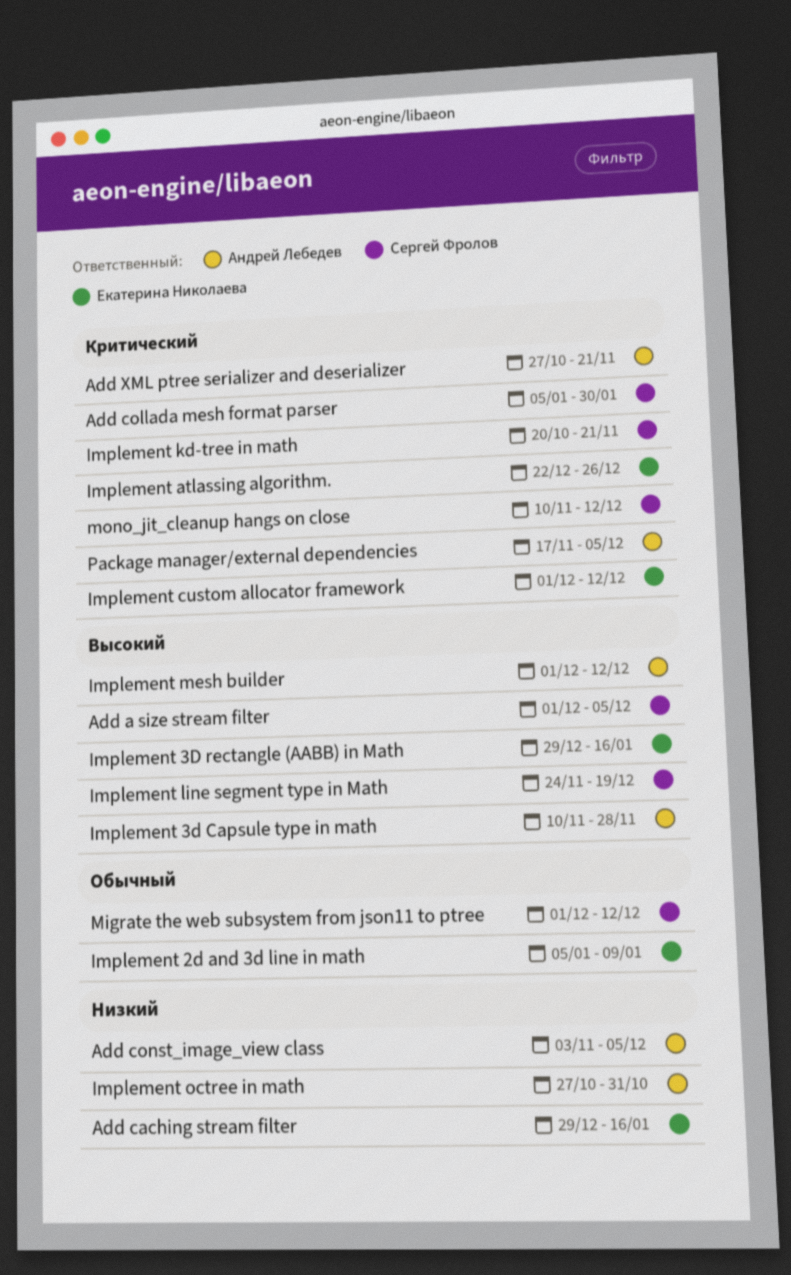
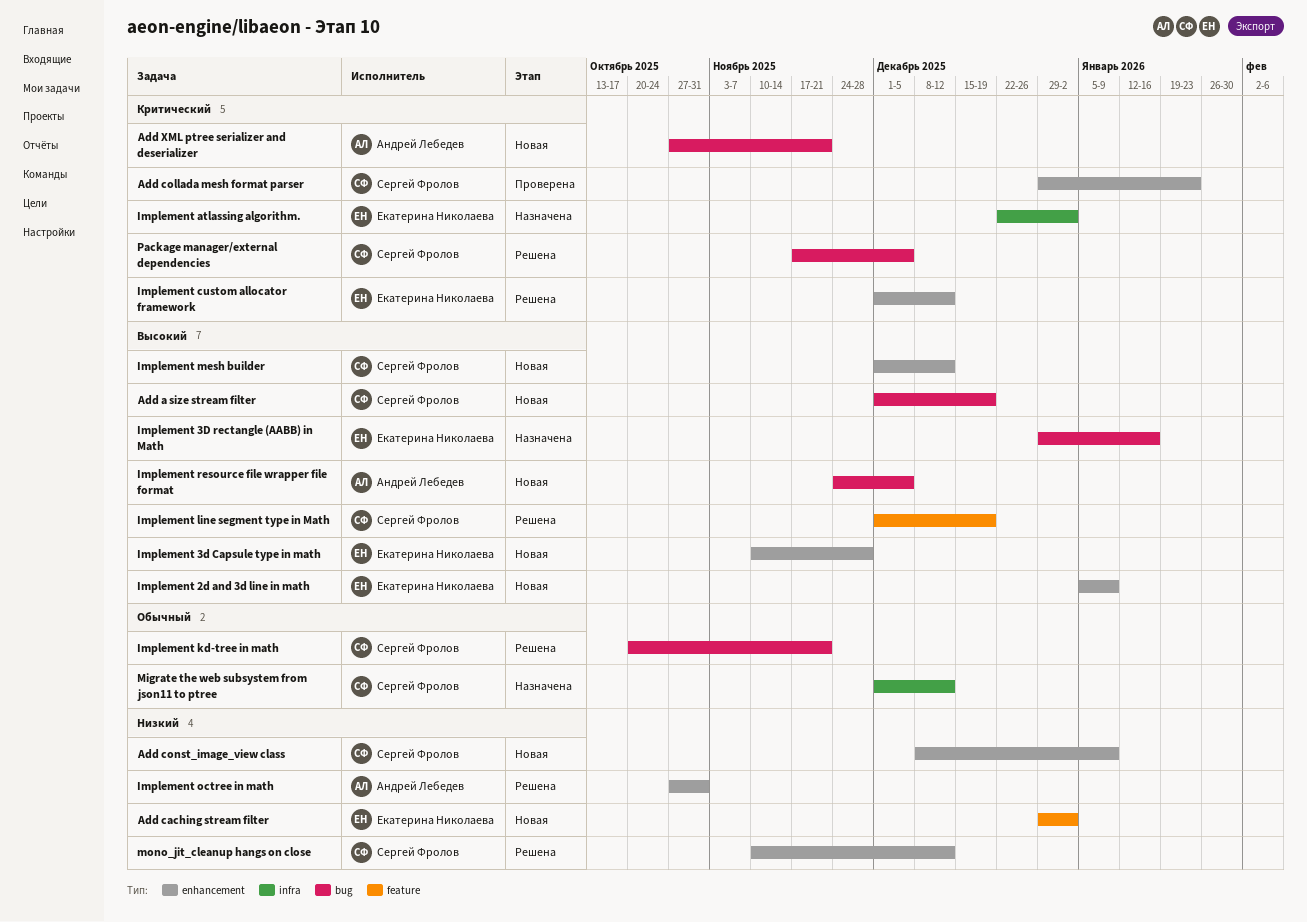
Add a size stream filter, due: Dec 5 -> Dec 19
Add caching stream filter, due: Jan 16 -> Jan 2
Add collada mesh format parser, start: Jan 5 -> Dec 29
Add collada mesh format parser, due: Jan 30 -> Jan 23
Add const_image_view class, owner: Андрей Лебедев -> Сергей Фролов
Add const_image_view class, start: Nov 3 -> Dec 8
Add const_image_view class, due: Dec 5 -> Jan 9
Implement 2d and 3d line in math, priority: Обычный -> Высокий
Implement 3d Capsule type in math, owner: Андрей Лебедев -> Екатерина Николаева
Implement atlassing algorithm., due: Dec 26 -> Jan 2
Implement kd-tree in math, priority: Критический -> Обычный
Implement line segment type in Math, start: Nov 24 -> Dec 1
Implement mesh builder, owner: Андрей Лебедев -> Сергей Фролов
Implement resource file wrapper file format: none -> present
mono_jit_cleanup hangs on close, priority: Критический -> Низкий
Package manager/external dependencies, owner: Андрей Лебедев -> Сергей Фролов

